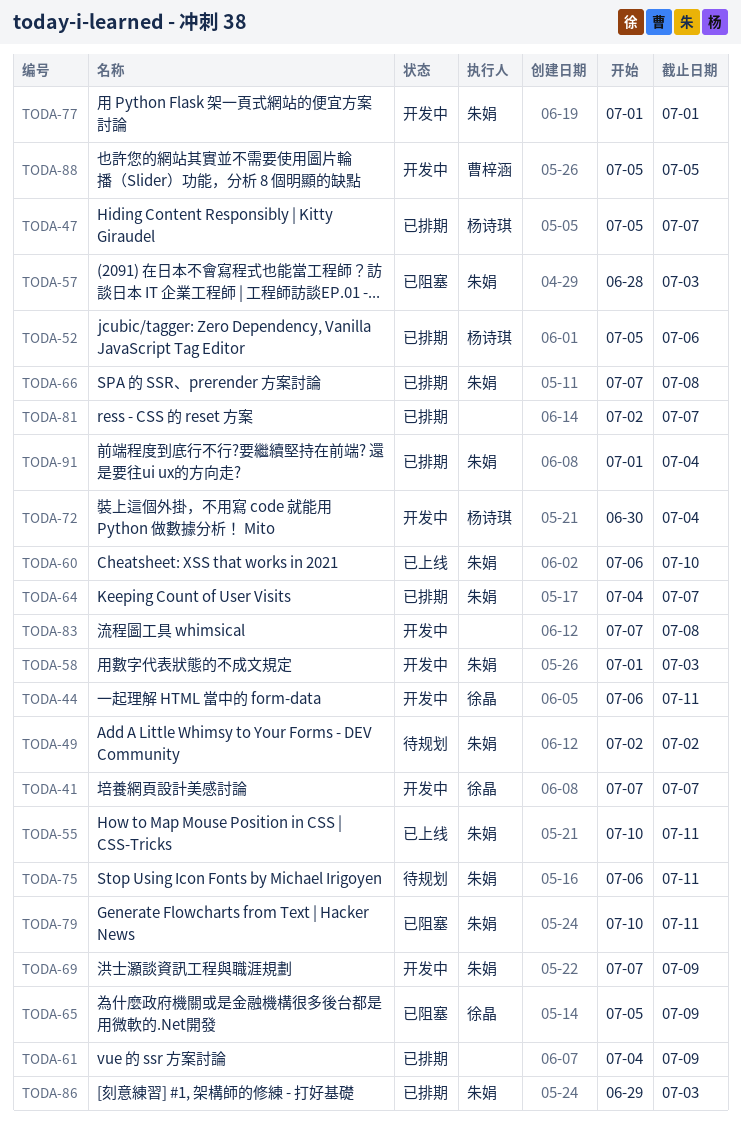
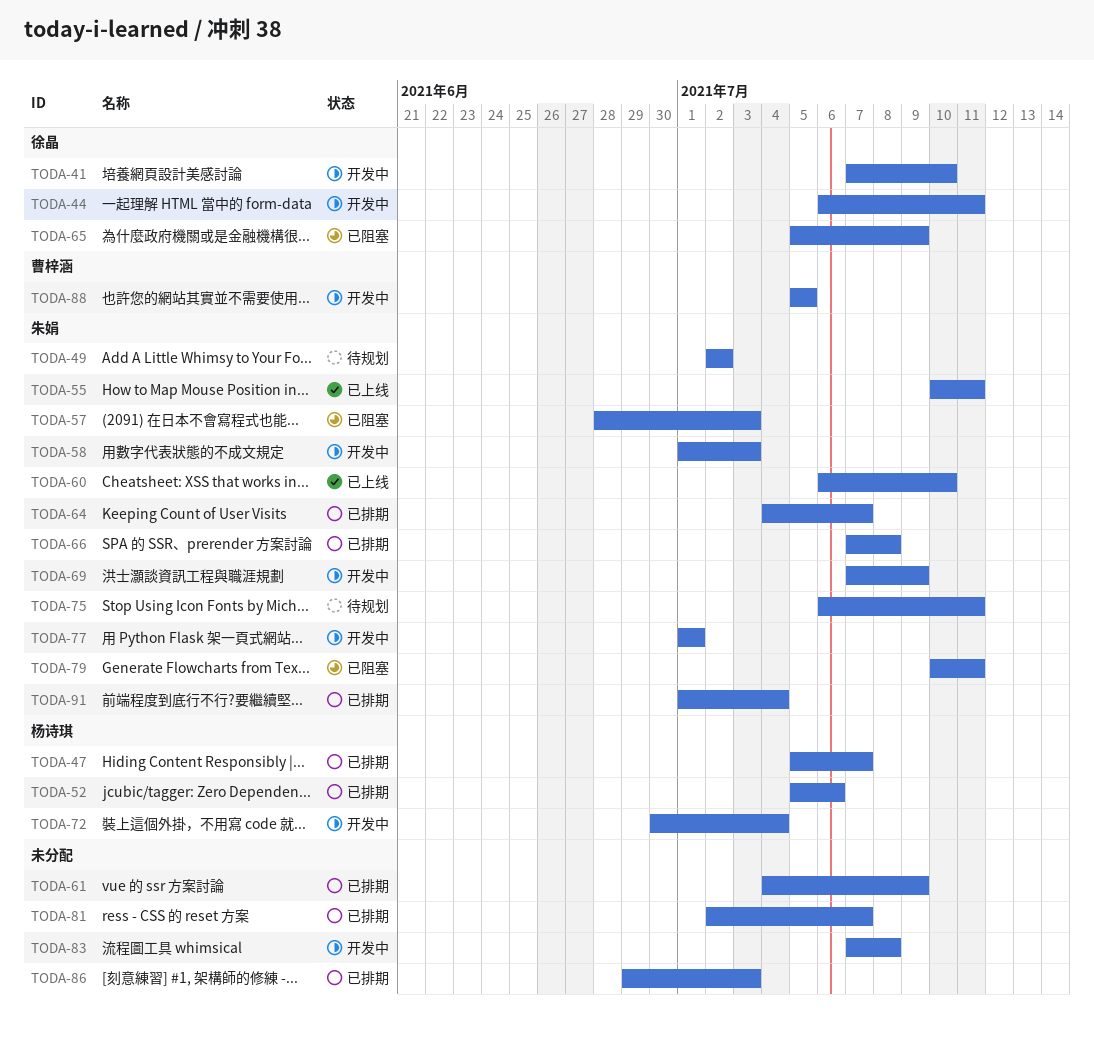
TODA-41, due: Jul 7 -> Jul 10
TODA-86, owner: 朱娟 -> none

